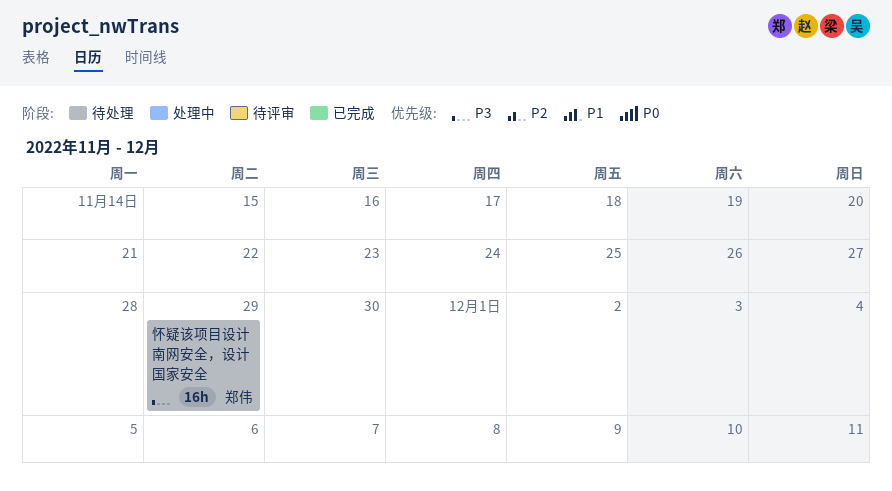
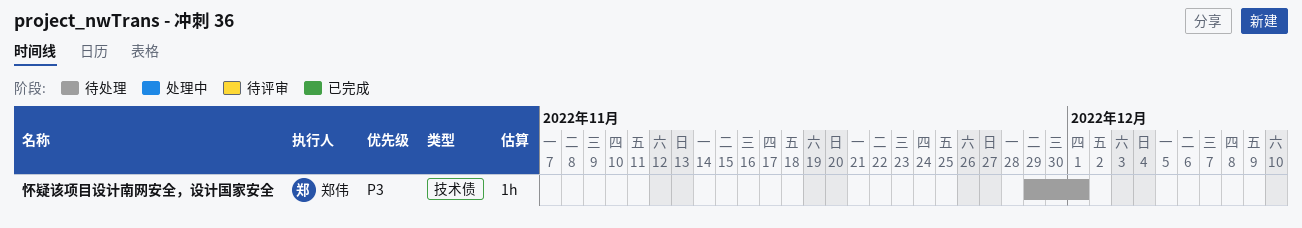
怀疑该项目设计南网安全，设计国家安全, estimate: 16h -> 1h
怀疑该项目设计南网安全，设计国家安全, due: Nov 29 -> Dec 1

